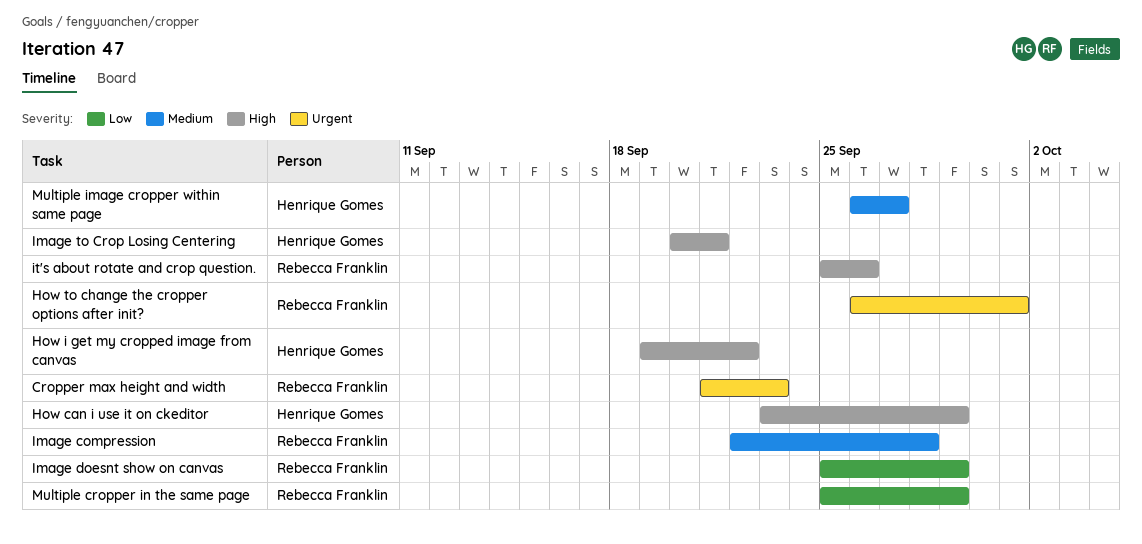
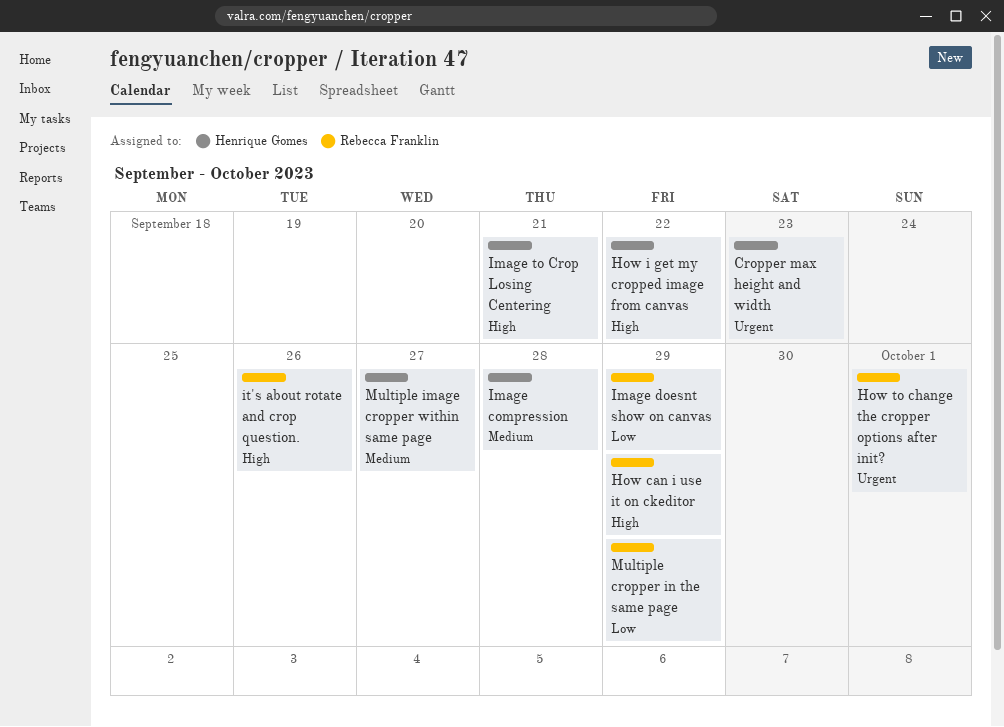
Cropper max height and width, owner: Rebecca Franklin -> Henrique Gomes
How can i use it on ckeditor, owner: Henrique Gomes -> Rebecca Franklin
Image compression, owner: Rebecca Franklin -> Henrique Gomes

